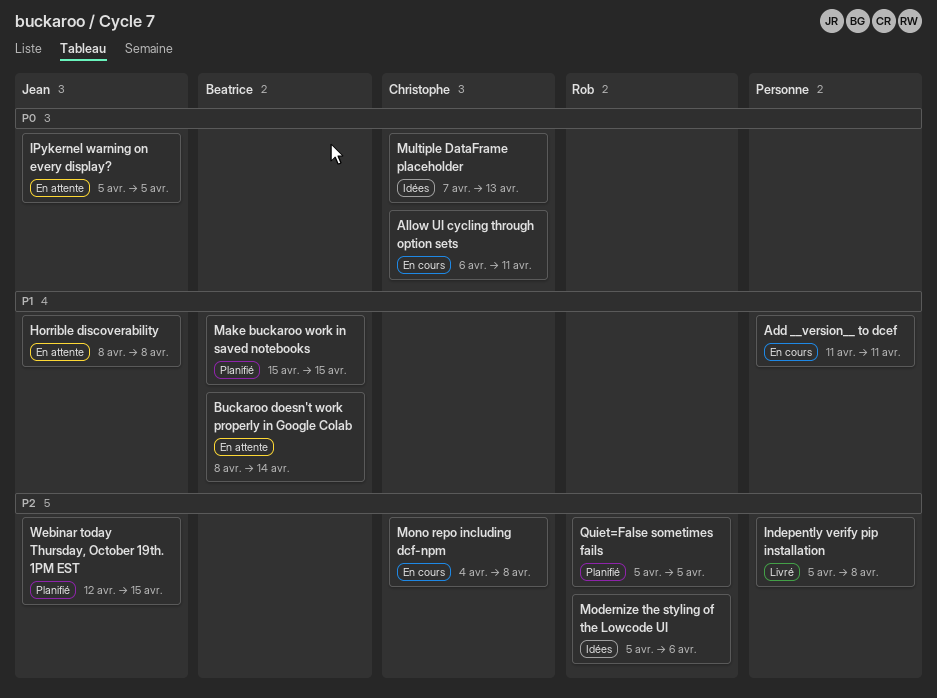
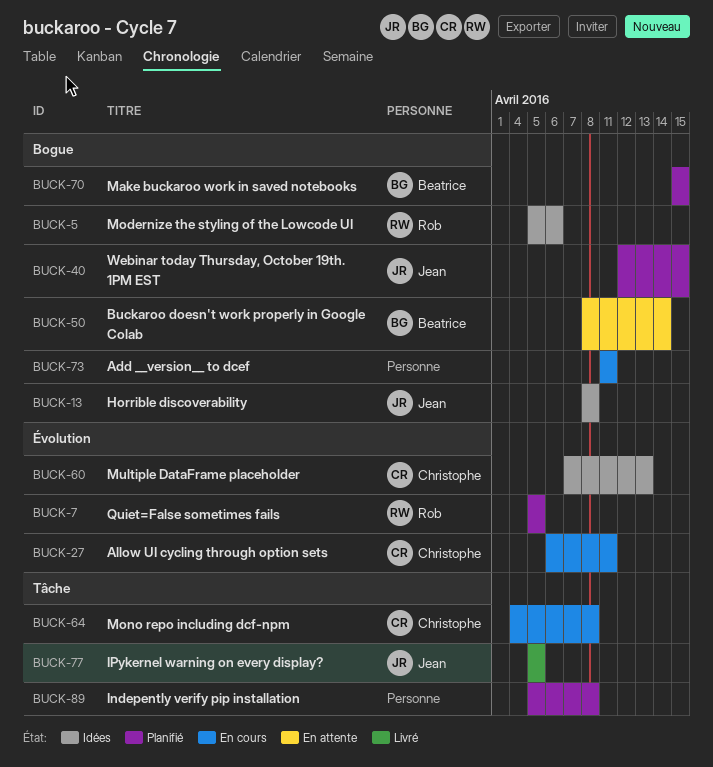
Horrible discoverability, status: En attente -> Idées
Indepently verify pip installation, status: Livré -> Planifié
IPykernel warning on every display?, status: En attente -> Livré

